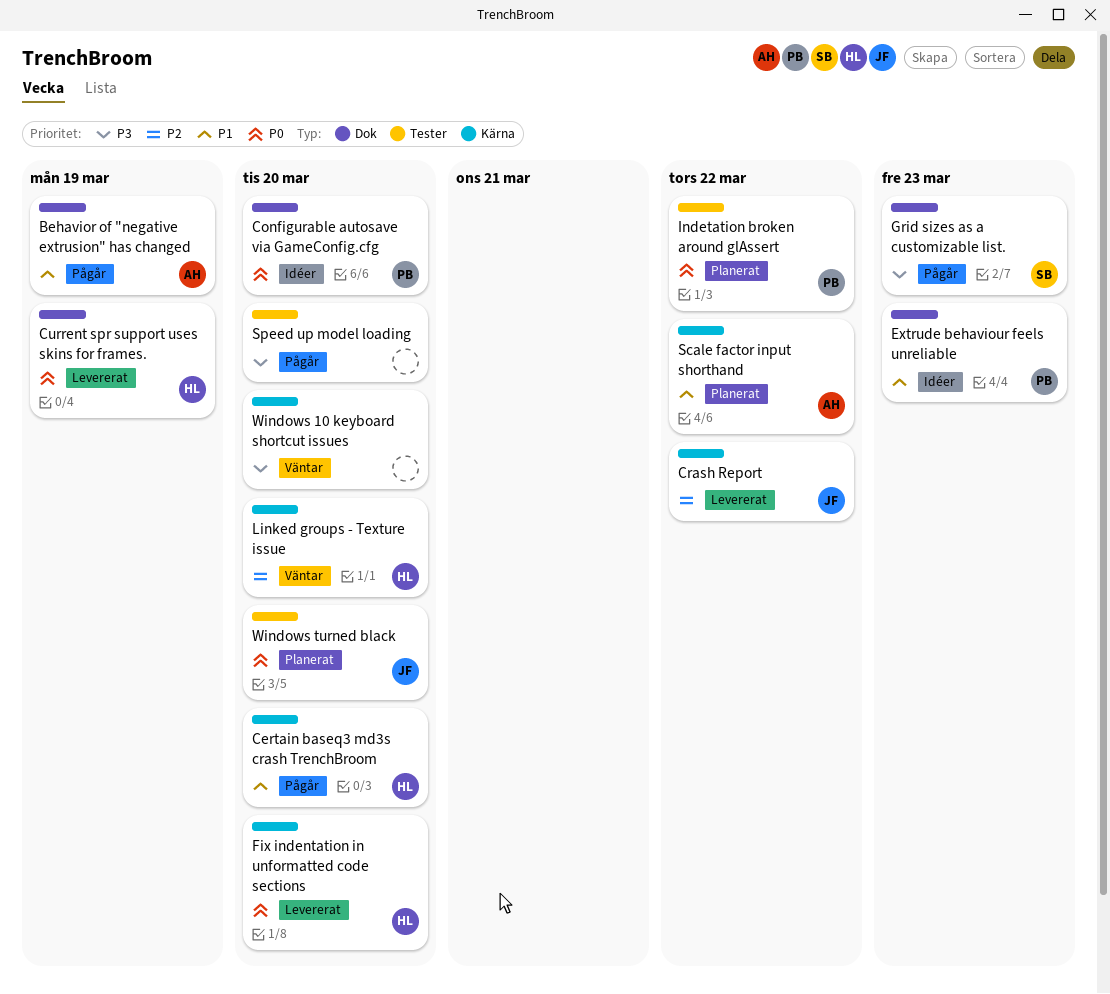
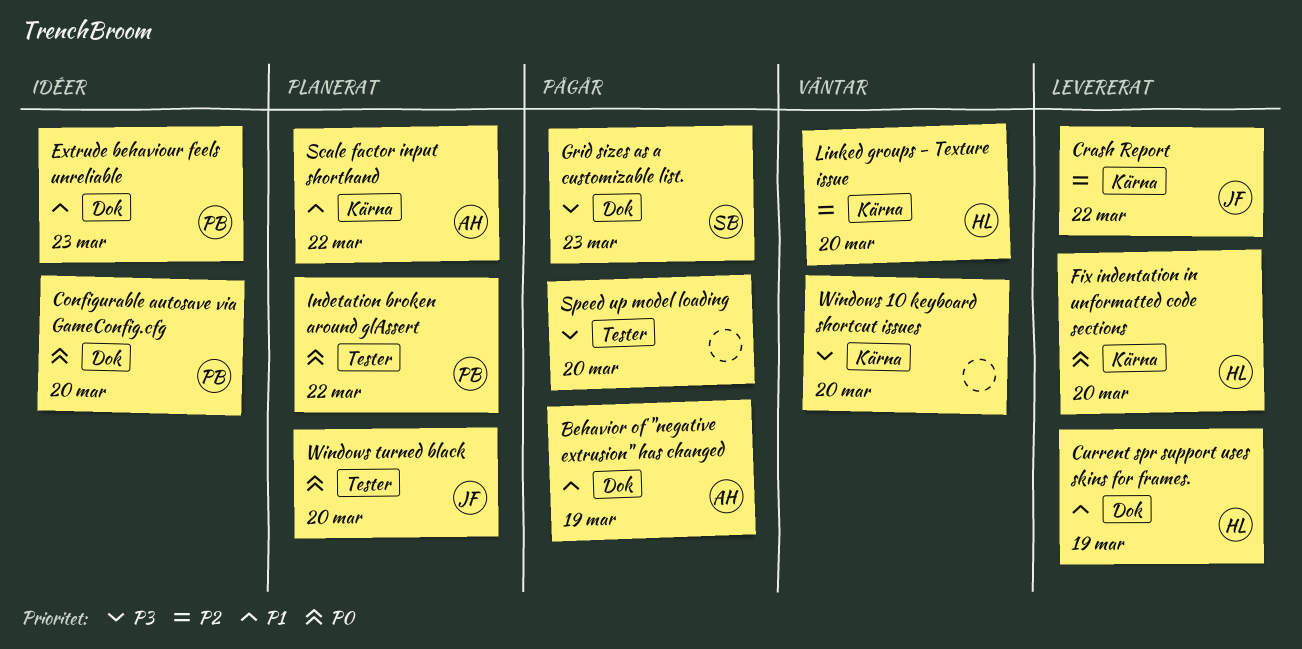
Certain baseq3 md3s crash TrenchBroom: present -> none
Current spr support uses skins for frames., priority: P0 -> P1

